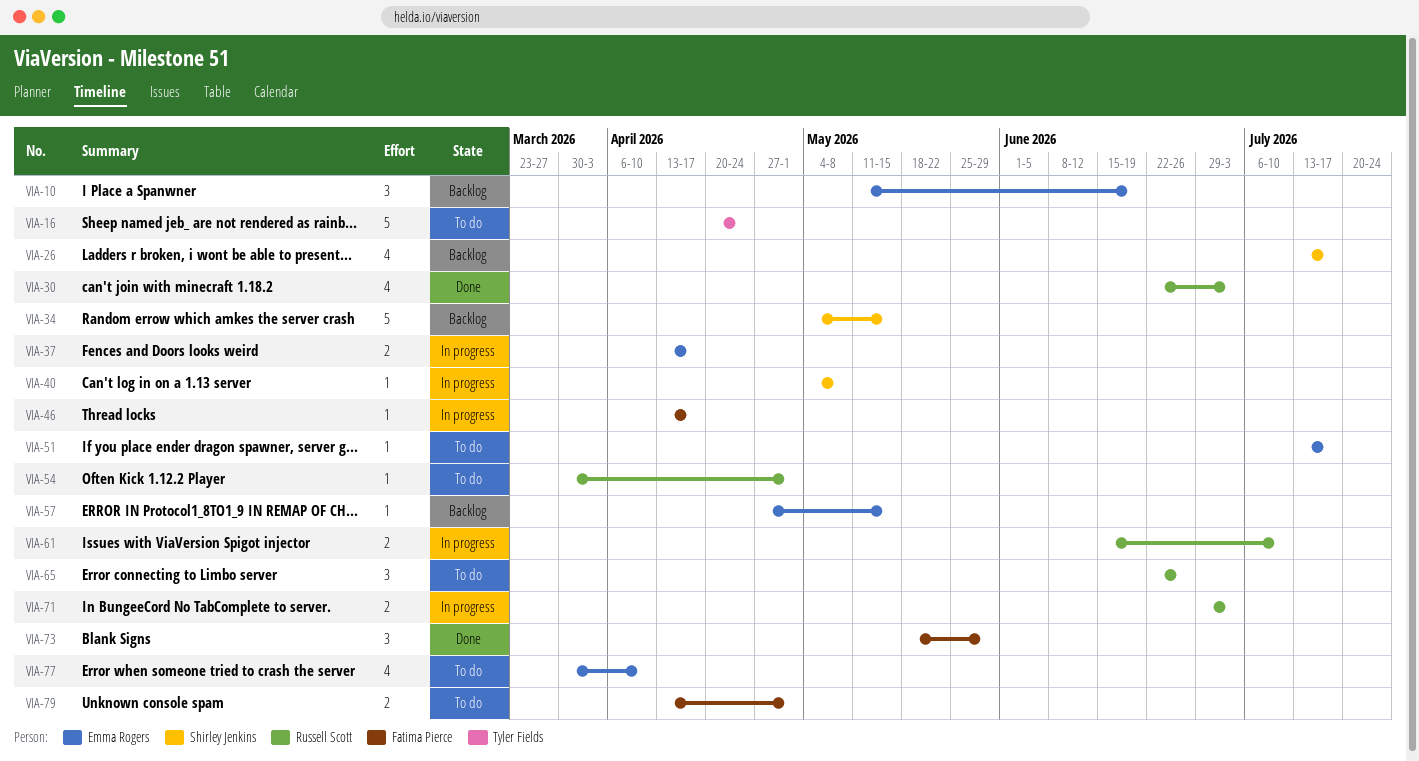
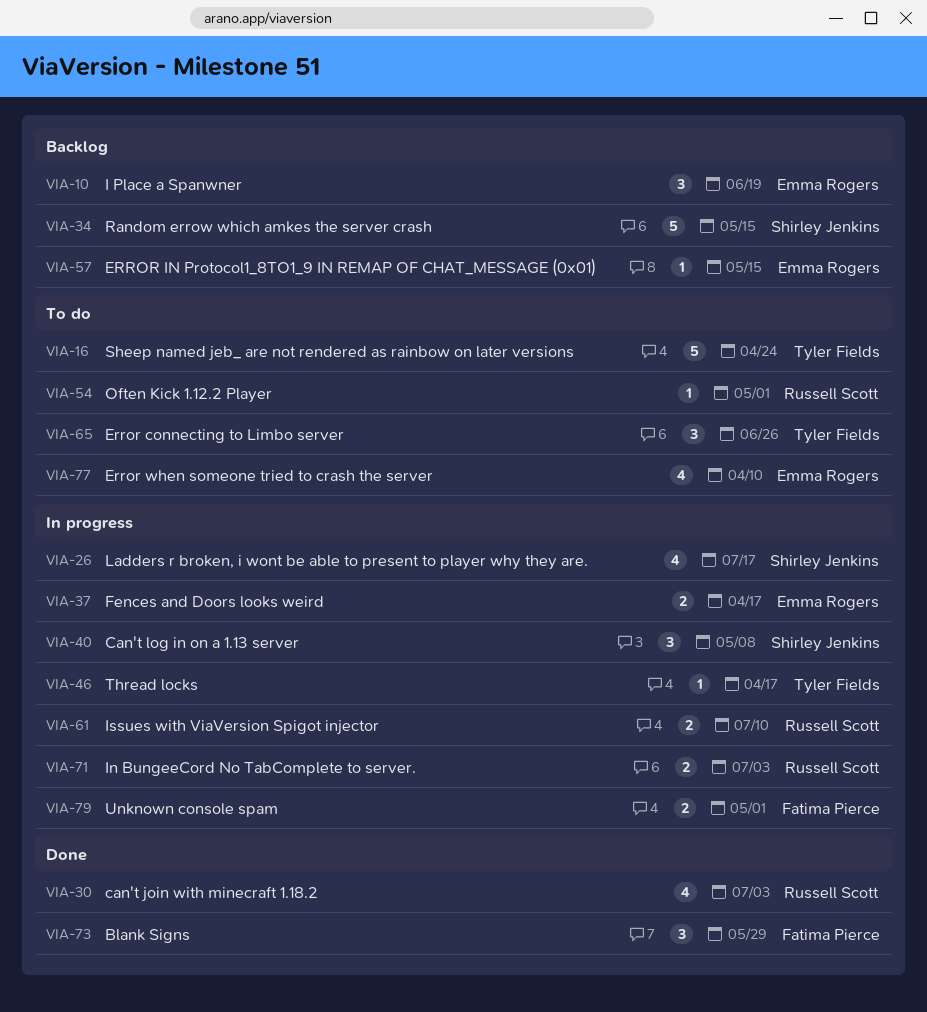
VIA-26, status: Backlog -> In progress
VIA-40, estimate: 1 -> 3
VIA-46, owner: Fatima Pierce -> Tyler Fields
VIA-51: present -> none
VIA-65, owner: Russell Scott -> Tyler Fields
VIA-79, status: To do -> In progress

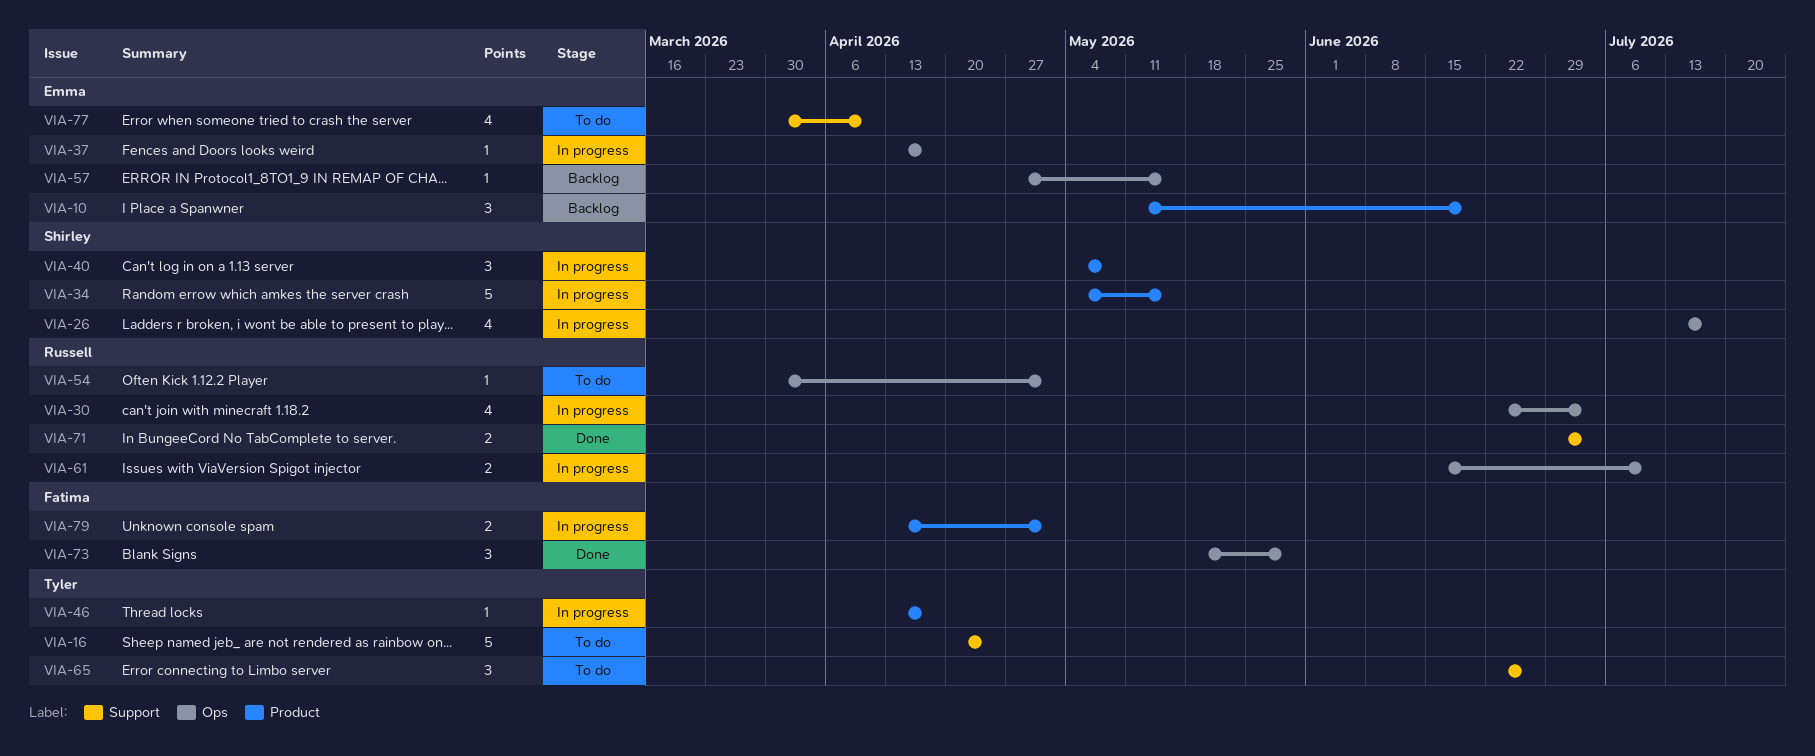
VIA-30, status: Done -> In progress
VIA-34, status: Backlog -> In progress
VIA-37, estimate: 2 -> 1
VIA-71, status: In progress -> Done

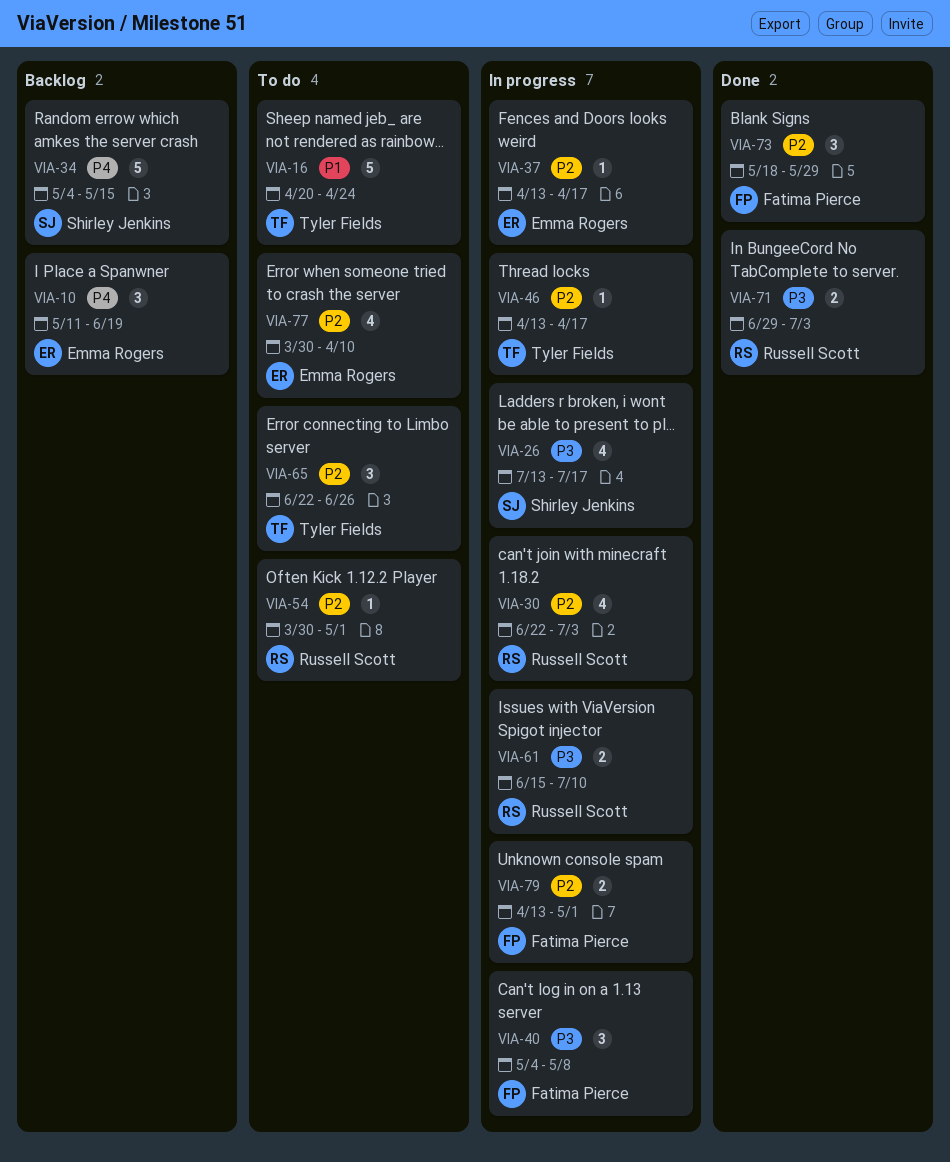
VIA-34, status: In progress -> Backlog
VIA-40, owner: Shirley Jenkins -> Fatima Pierce
VIA-57: present -> none

